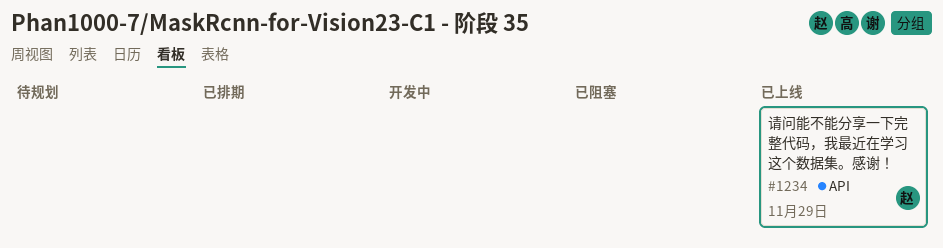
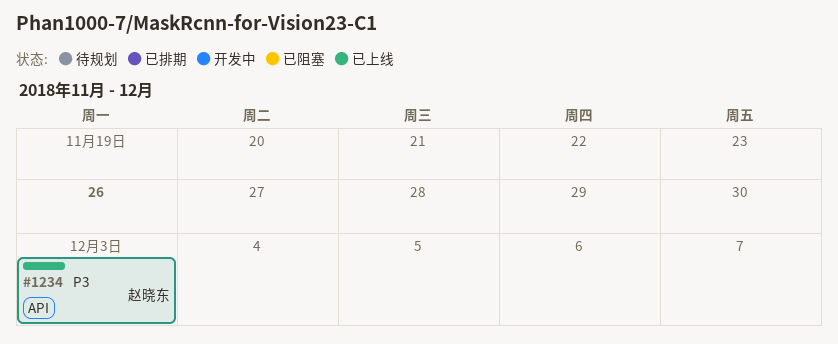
#1234, due: Nov 29 -> Dec 3

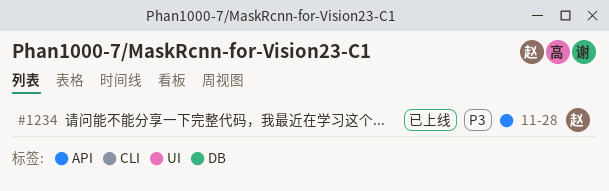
#1234, due: Dec 3 -> Nov 28

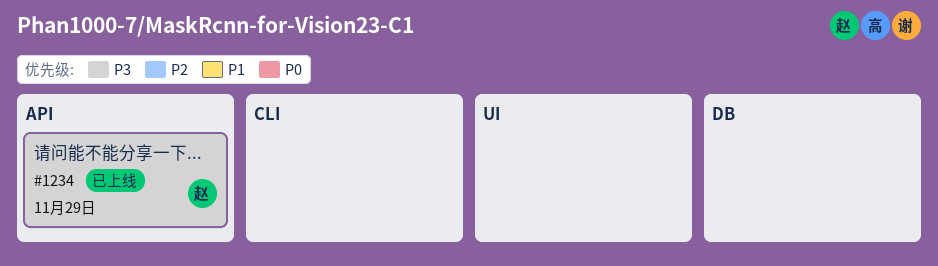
#1234, due: Nov 28 -> Nov 29

